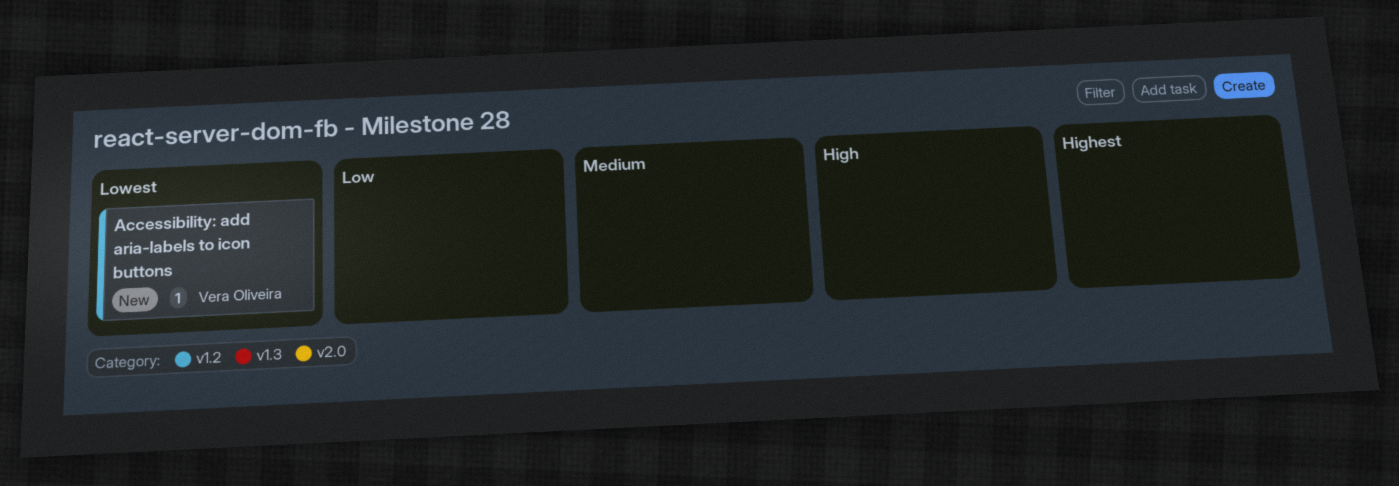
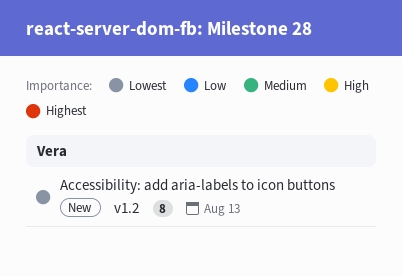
Accessibility: add aria-labels to icon buttons, estimate: 1 -> 8

